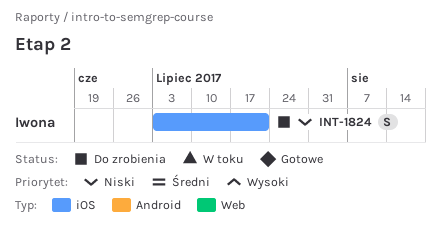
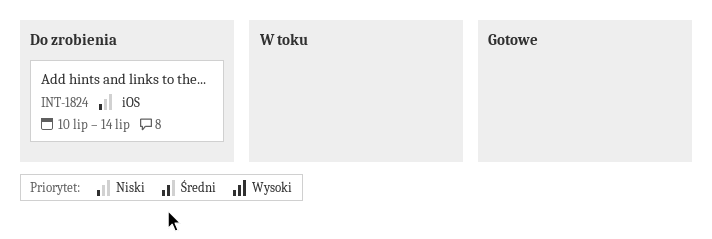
INT-1824, start: Jul 3 -> Jul 10
INT-1824, due: Jul 21 -> Jul 14

